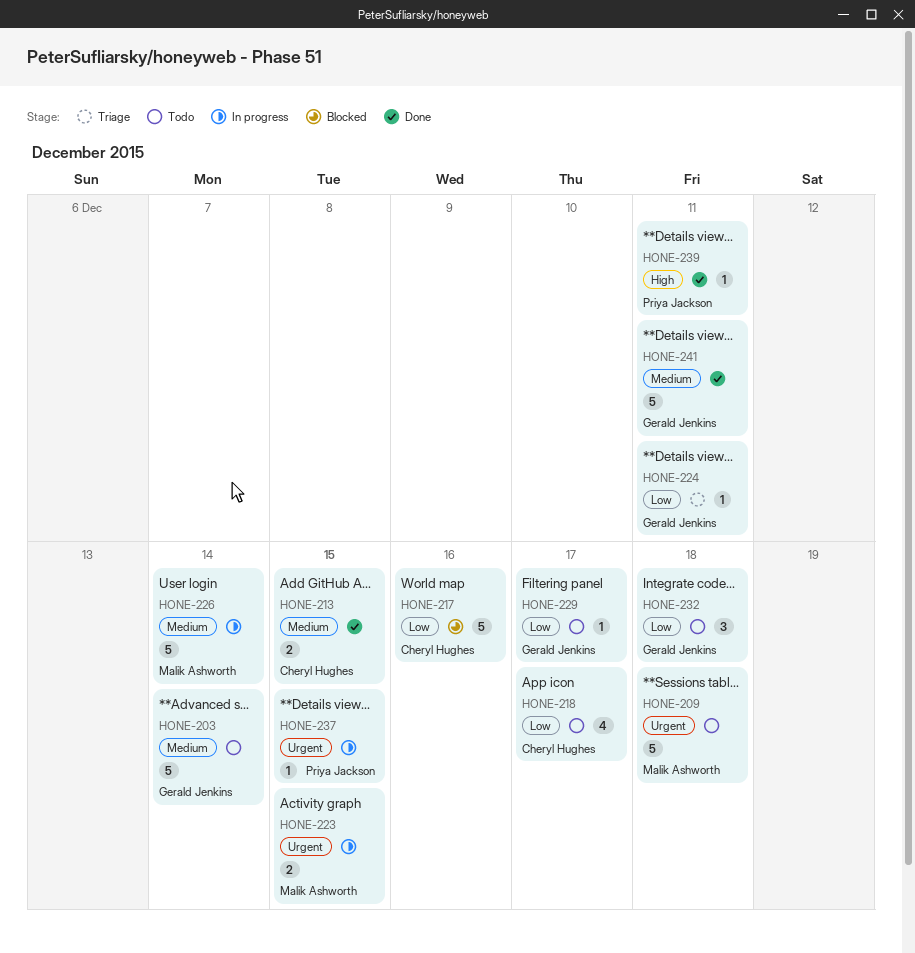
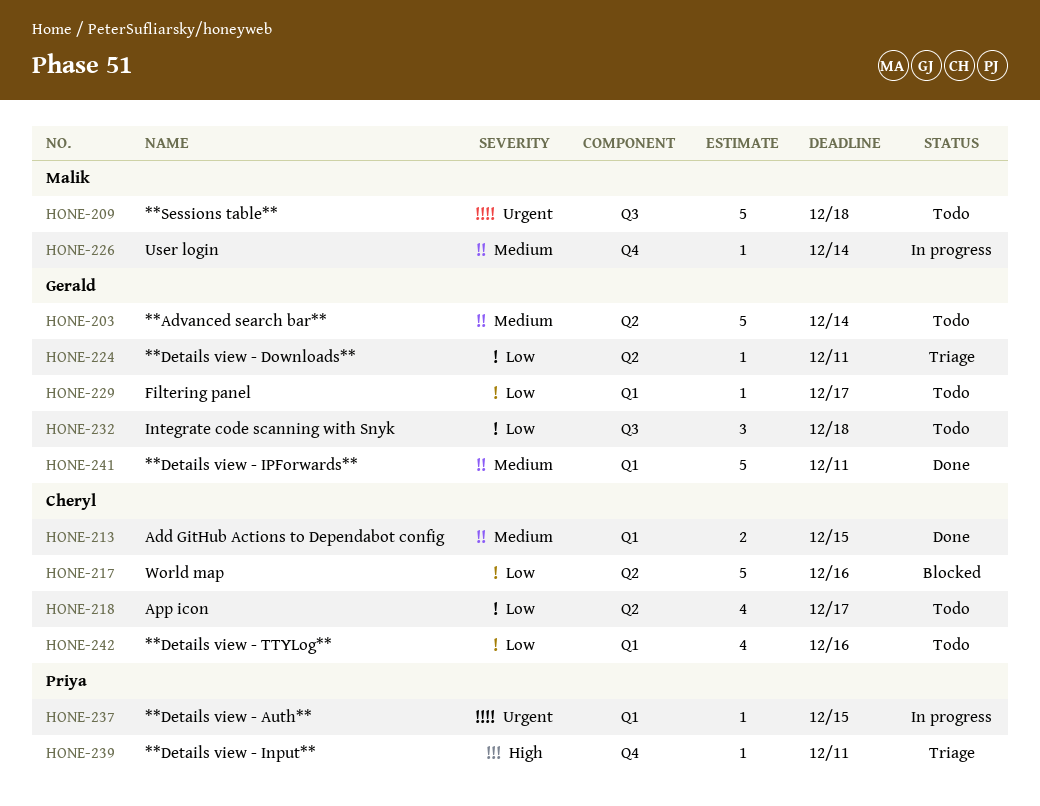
HONE-223: present -> none
HONE-226, estimate: 5 -> 1
HONE-239, status: Done -> Triage
HONE-242: none -> present

